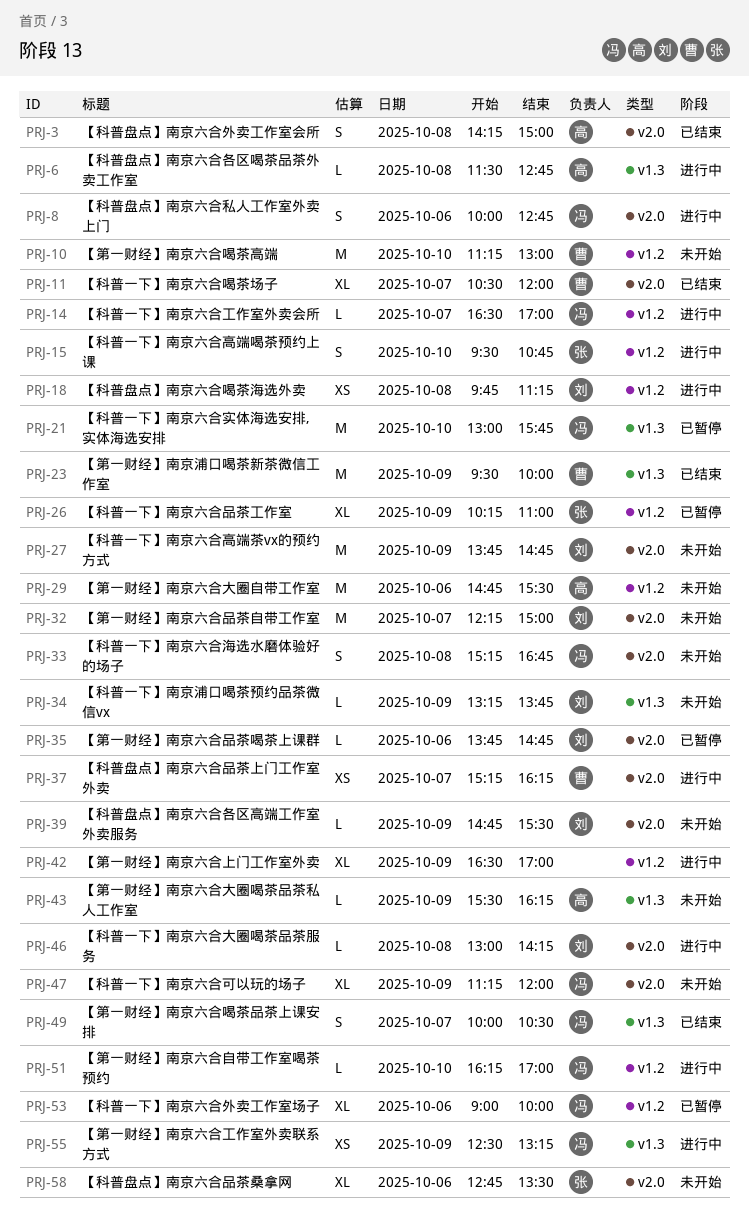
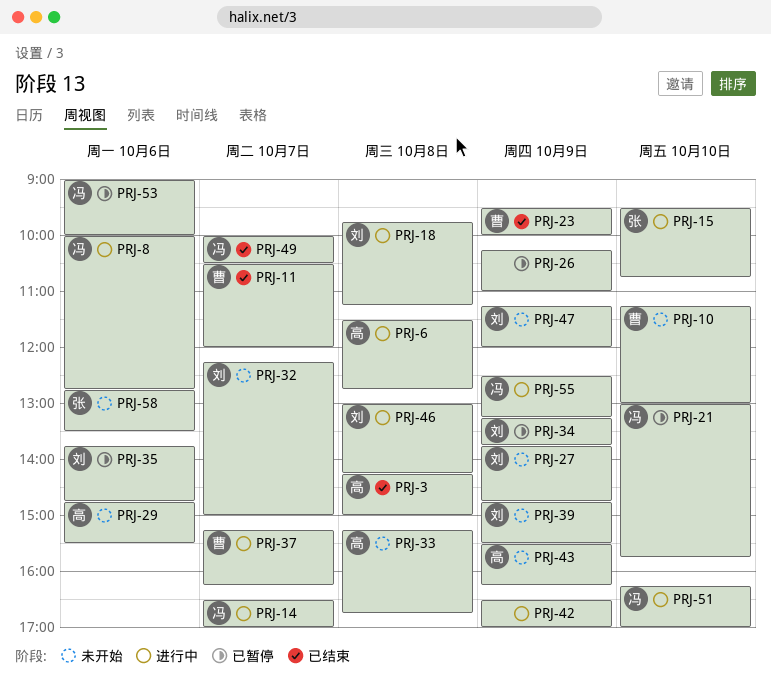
PRJ-26, owner: 张 -> none
PRJ-33, owner: 冯 -> 高
PRJ-34, status: 未开始 -> 已暂停
PRJ-47, owner: 冯 -> 刘

